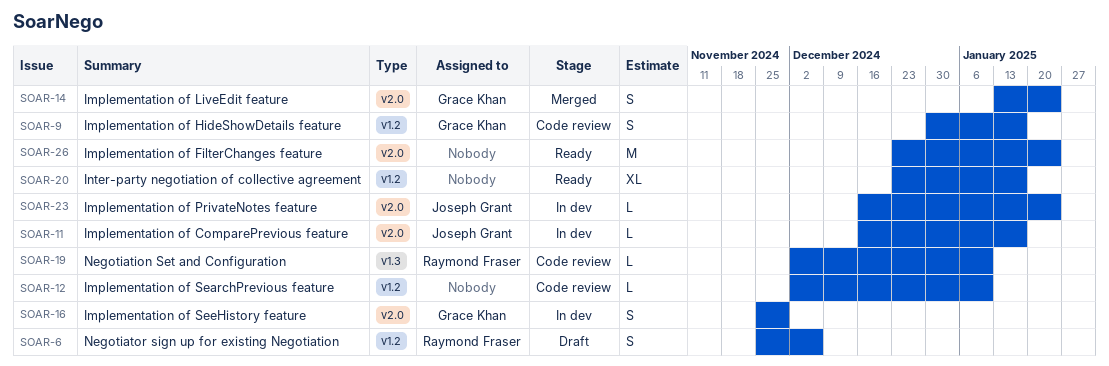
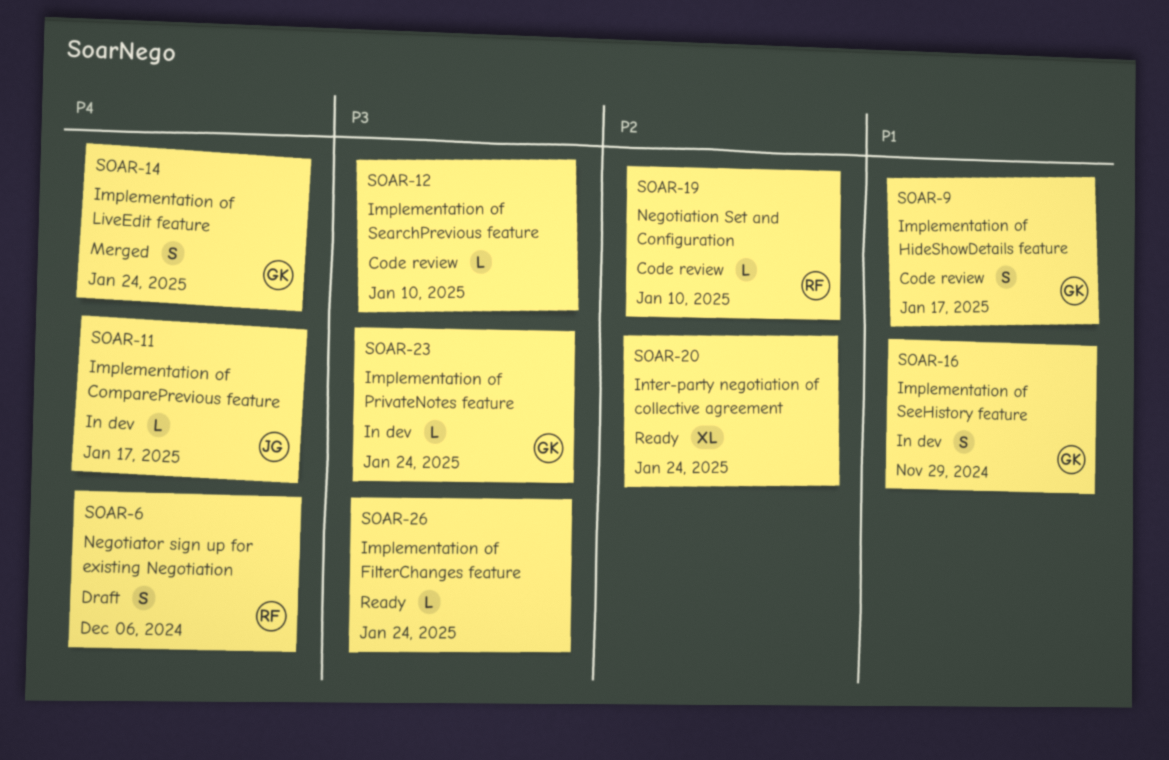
SOAR-20, due: Jan 17 -> Jan 24
SOAR-23, owner: Joseph Grant -> Grace Khan
SOAR-26, estimate: M -> L

